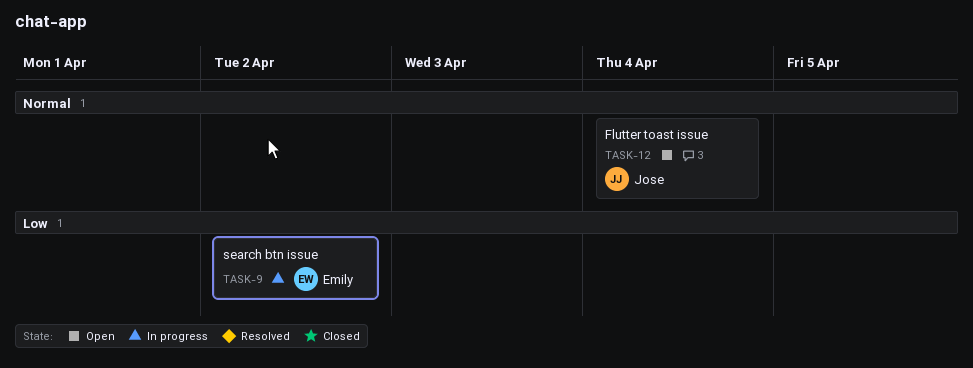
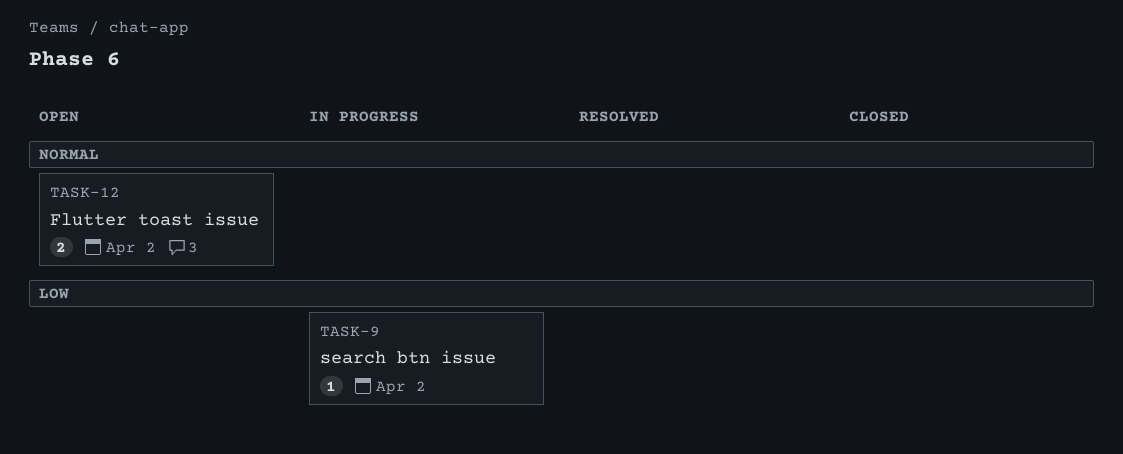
TASK-12, due: Apr 4 -> Apr 2

